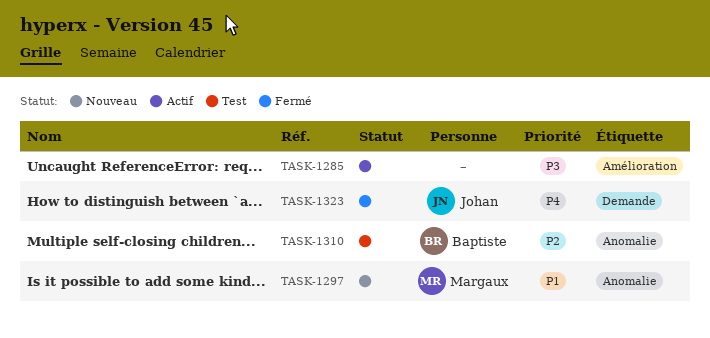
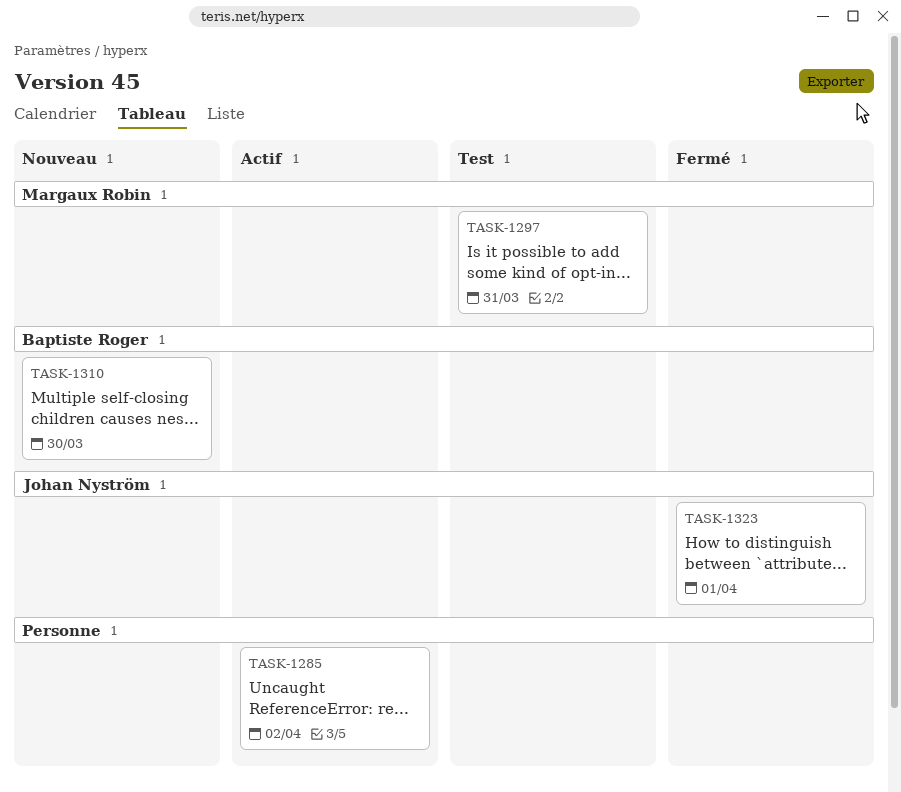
TASK-1297, status: Nouveau -> Test
TASK-1310, status: Test -> Nouveau

